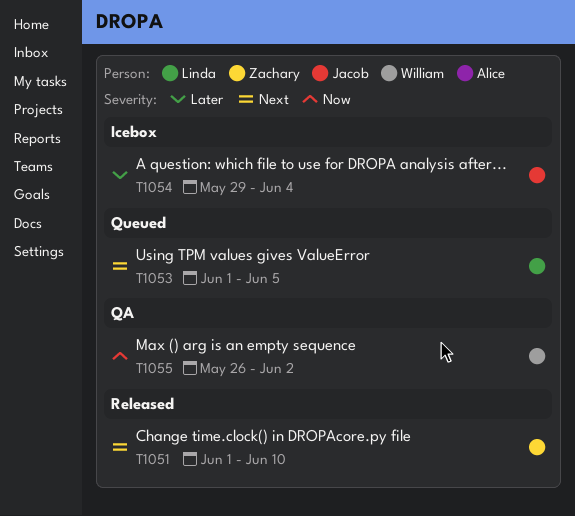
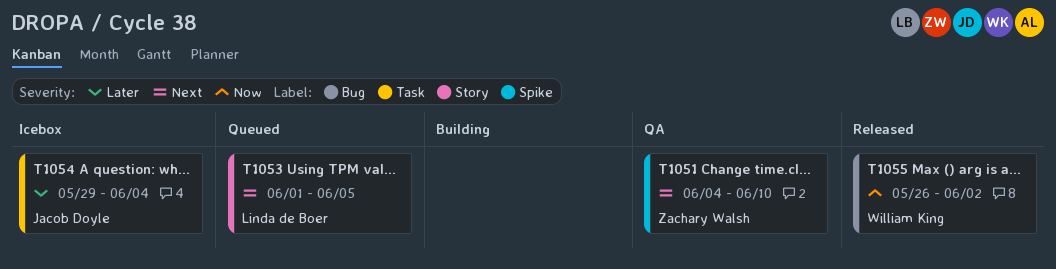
T1051, status: Released -> QA
T1051, start: Jun 1 -> Jun 4
T1055, status: QA -> Released

